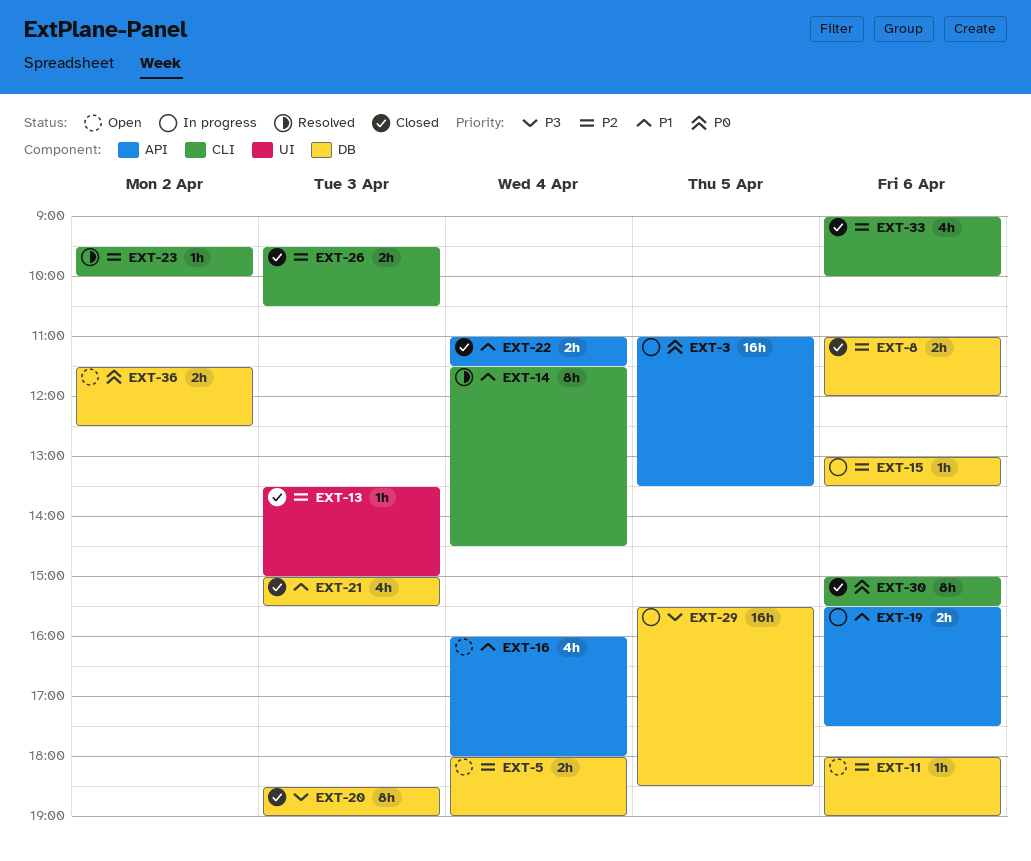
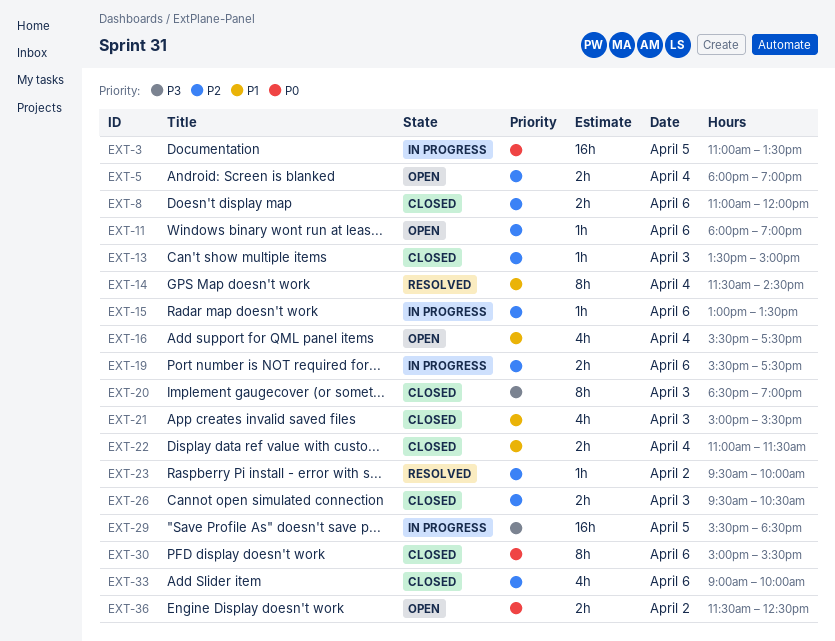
EXT-16, begins: 16:00 -> 15:30
EXT-16, ends: 18:00 -> 17:30
EXT-19, priority: P1 -> P2

